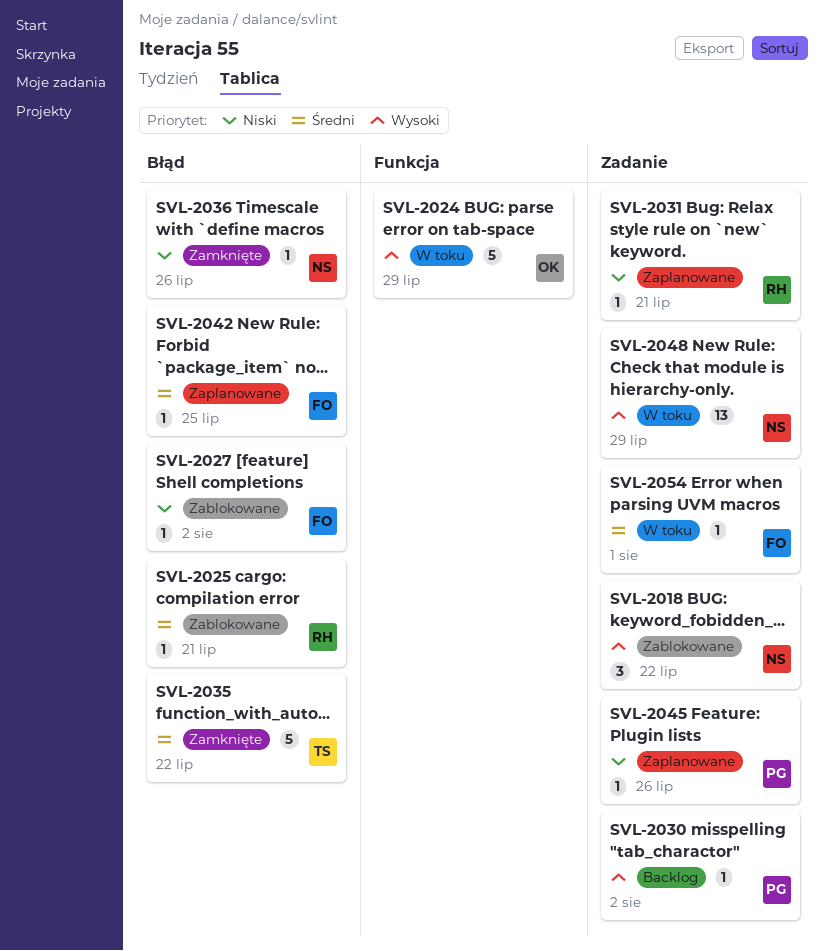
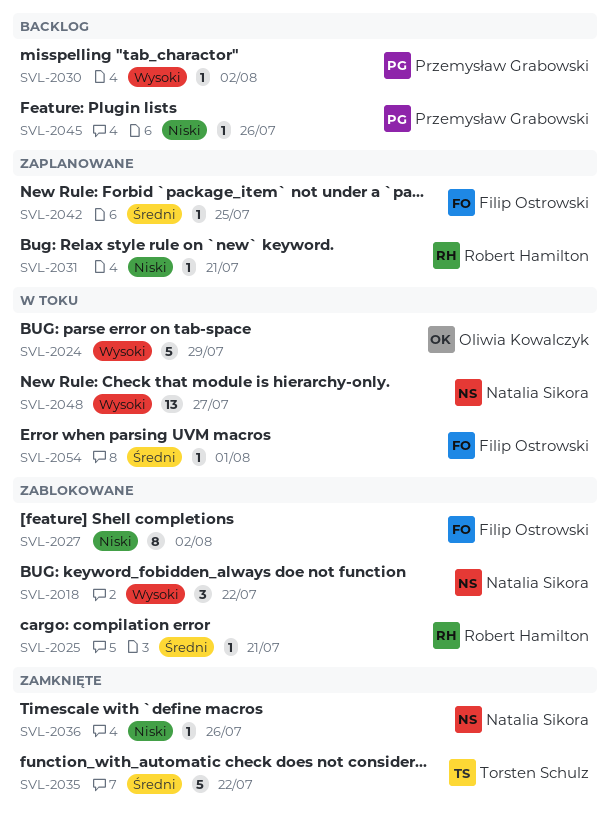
SVL-2027, estimate: 1 -> 8
SVL-2045, status: Zaplanowane -> Backlog
SVL-2048, due: Jul 29 -> Jul 27

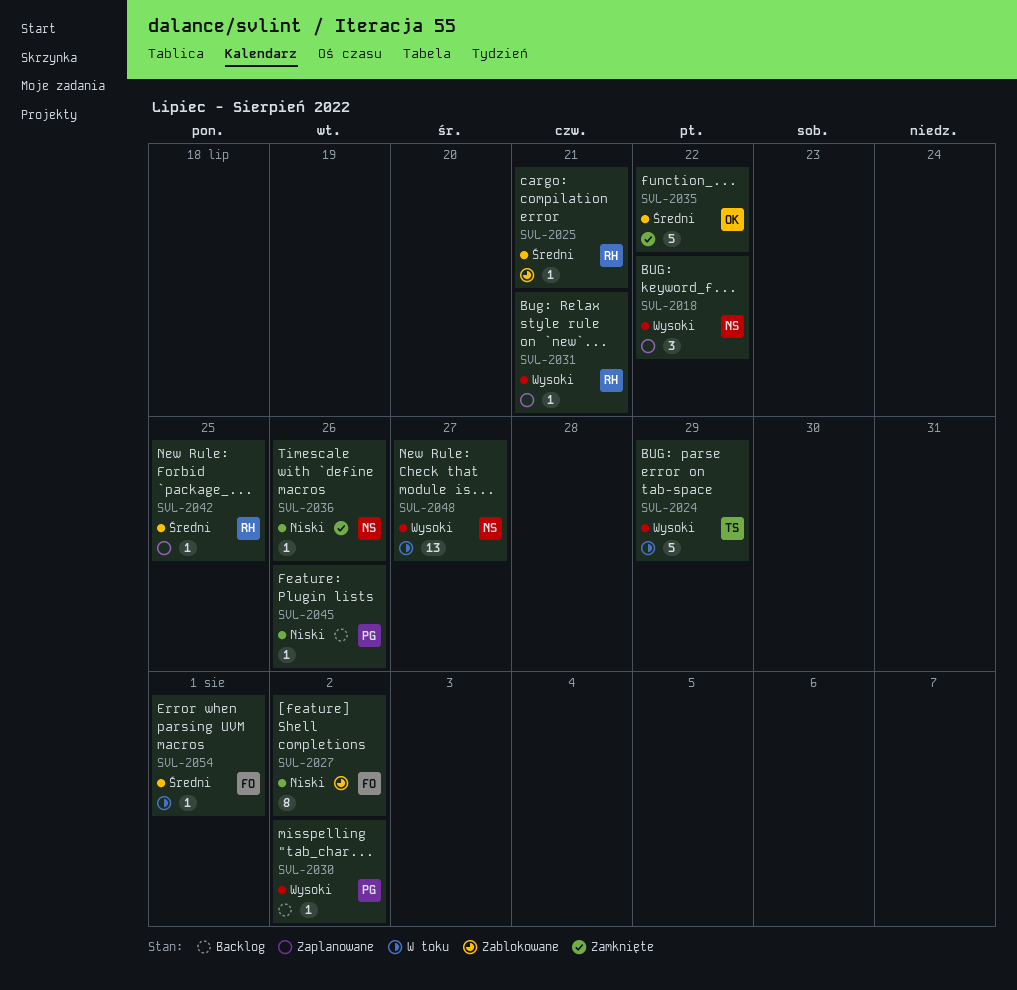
SVL-2018, status: Zablokowane -> Zaplanowane
SVL-2024, owner: Oliwia Kowalczyk -> Torsten Schulz
SVL-2031, priority: Niski -> Wysoki
SVL-2035, owner: Torsten Schulz -> Oliwia Kowalczyk
SVL-2042, owner: Filip Ostrowski -> Robert Hamilton

